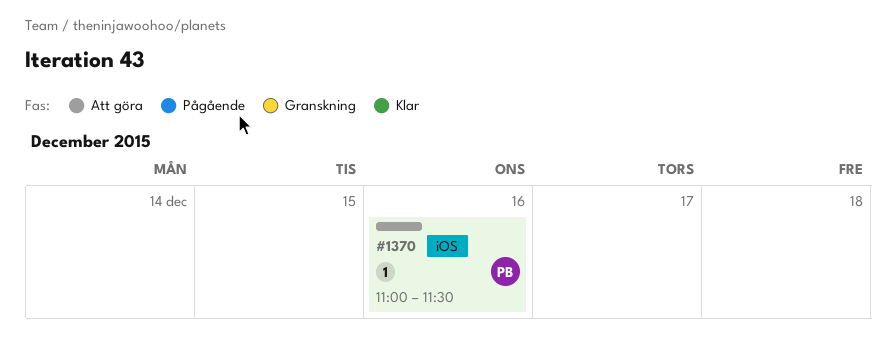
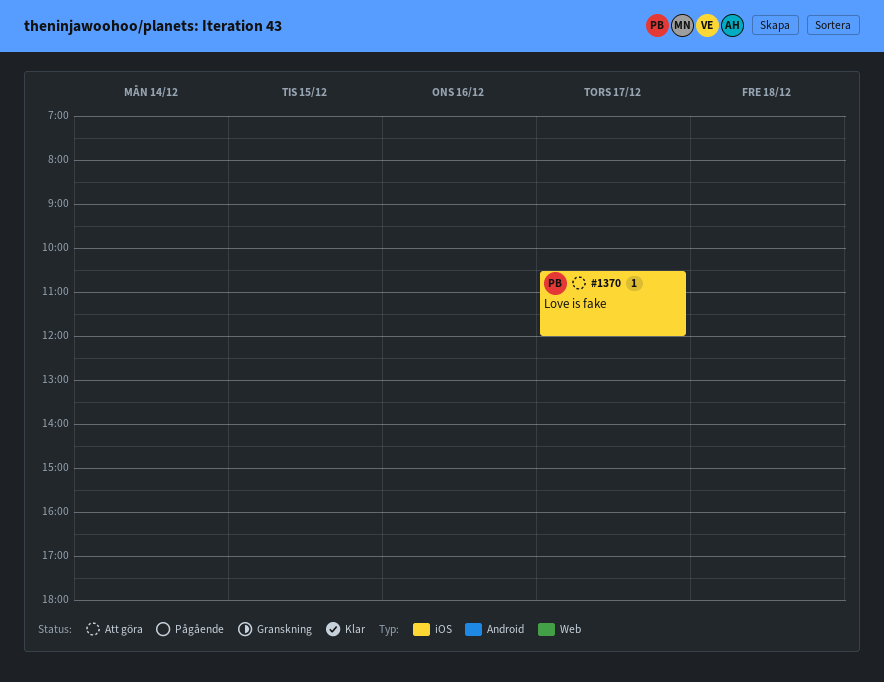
#1370, day: Dec 16 -> Dec 17
#1370, begins: 11:00 -> 10:30
#1370, ends: 11:30 -> 12:00

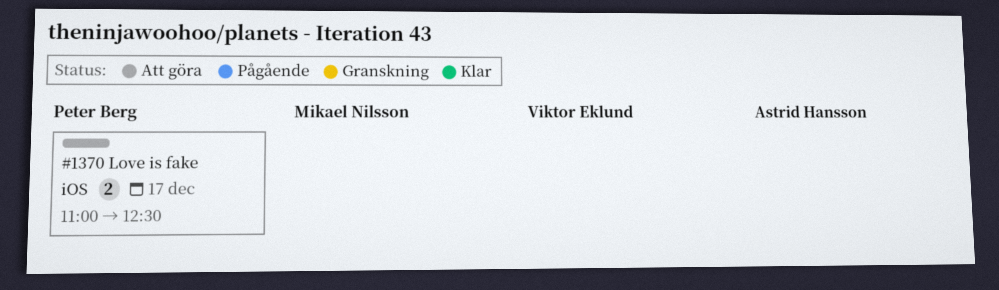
#1370, estimate: 1 -> 2
#1370, begins: 10:30 -> 11:00
#1370, ends: 12:00 -> 12:30

